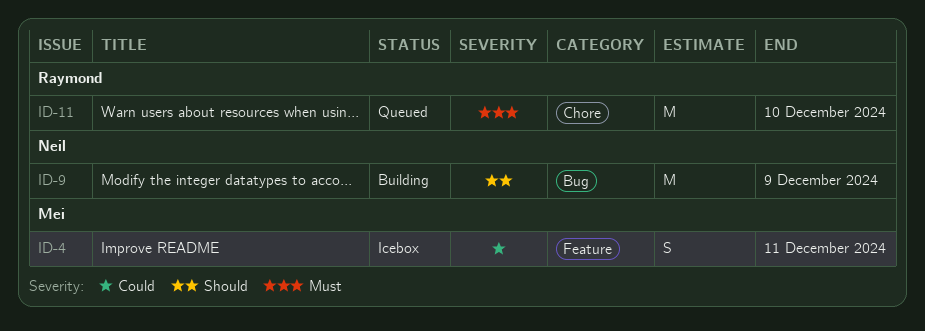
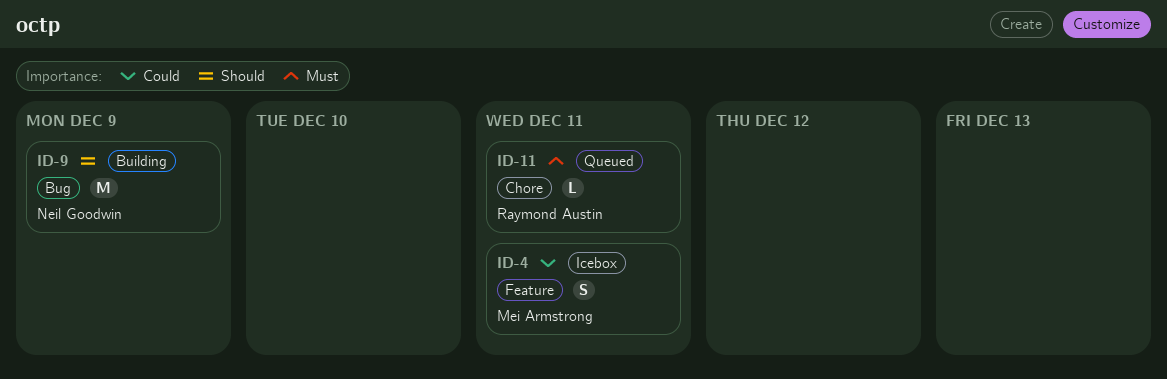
ID-11, estimate: M -> L
ID-11, due: Dec 10 -> Dec 11

